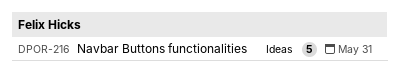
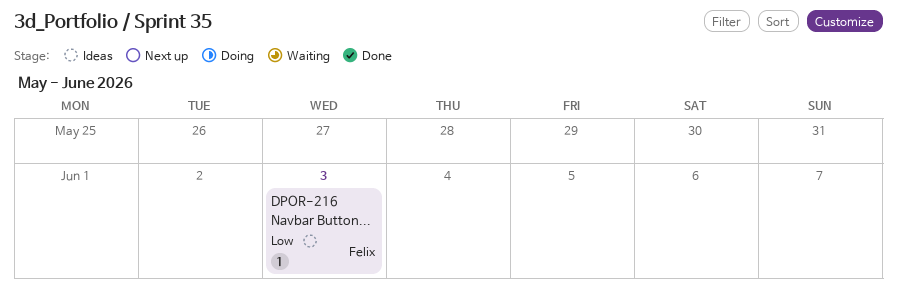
DPOR-216, estimate: 5 -> 1
DPOR-216, due: May 31 -> Jun 3

